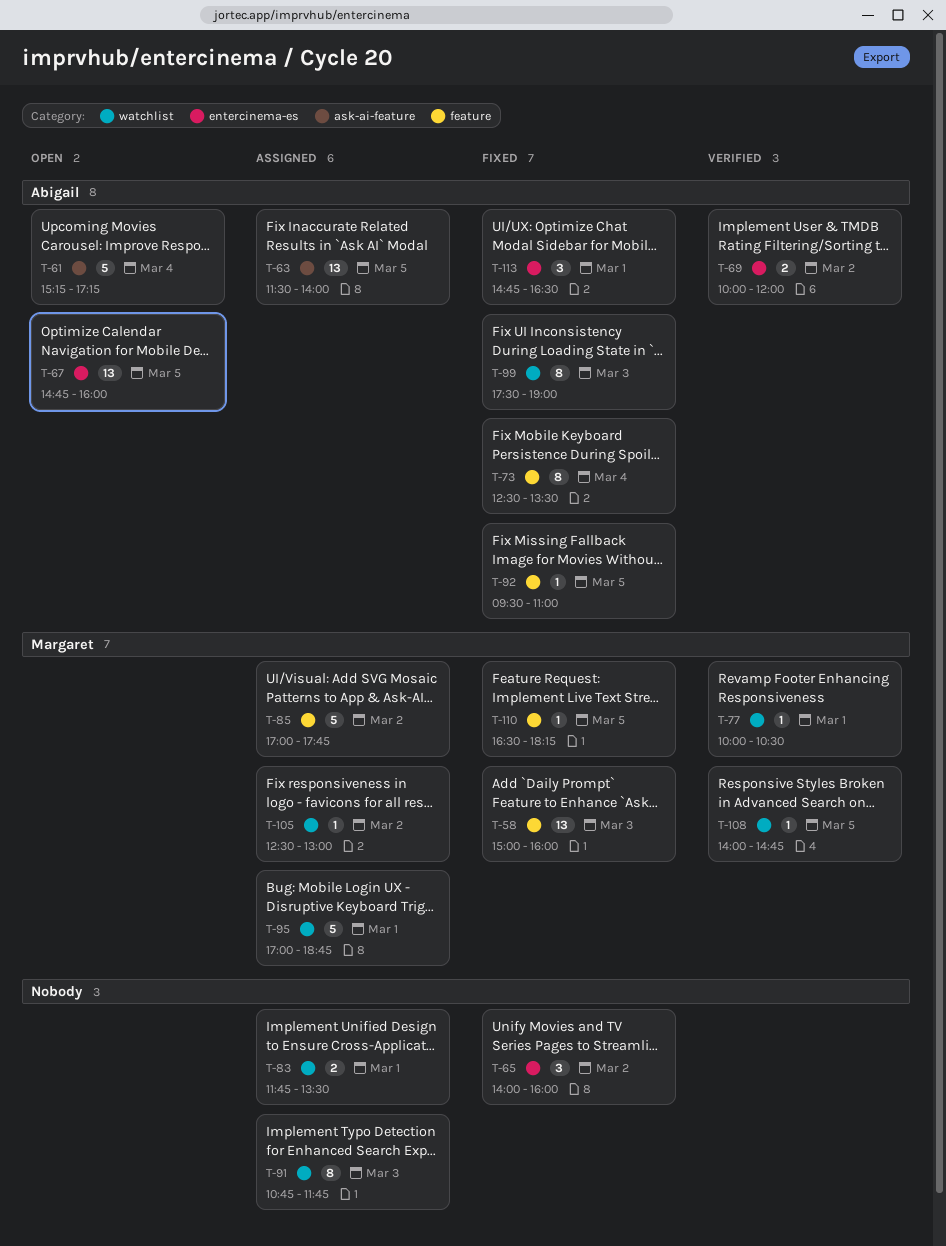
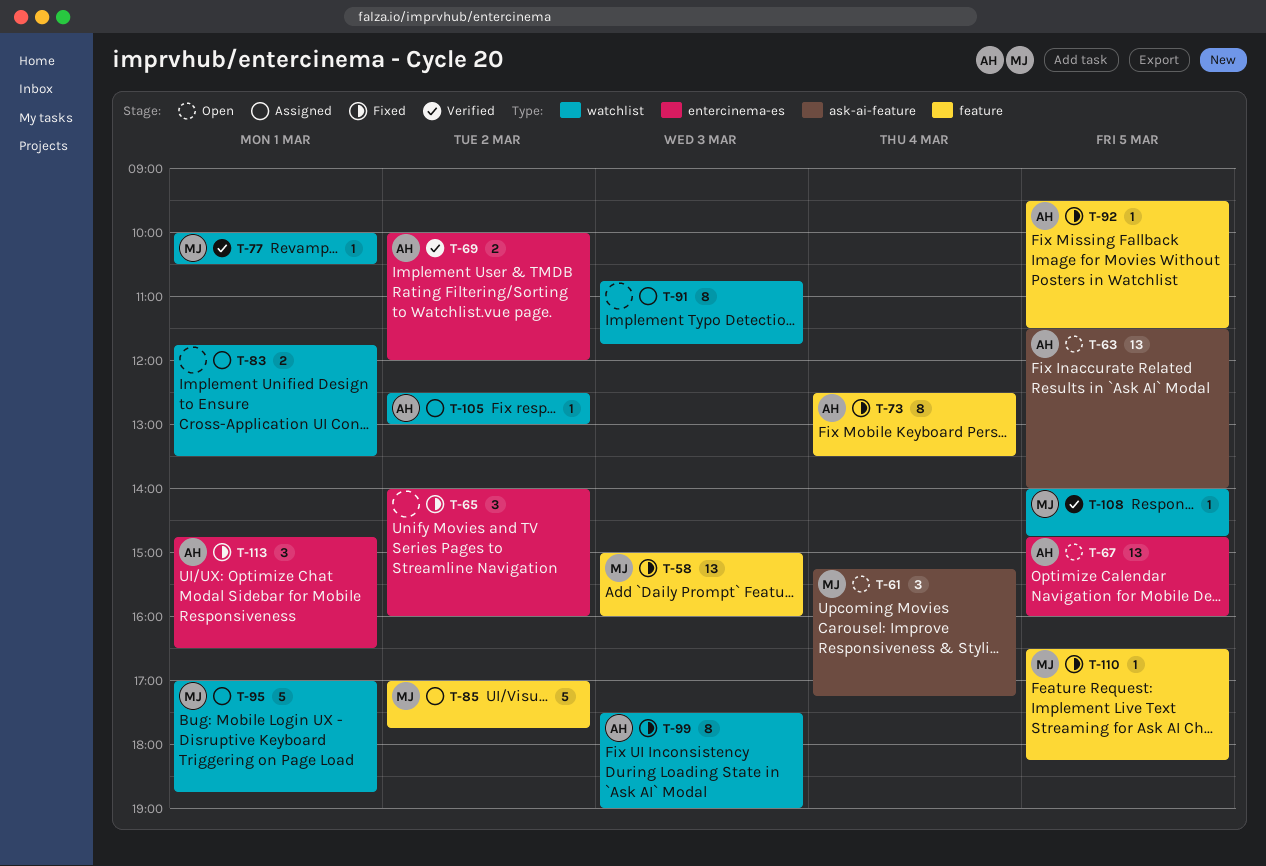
T-61, owner: Abigail -> Margaret
T-61, estimate: 5 -> 3
T-63, status: Assigned -> Open
T-92, ends: 11:00 -> 11:30
T-105, owner: Margaret -> Abigail

